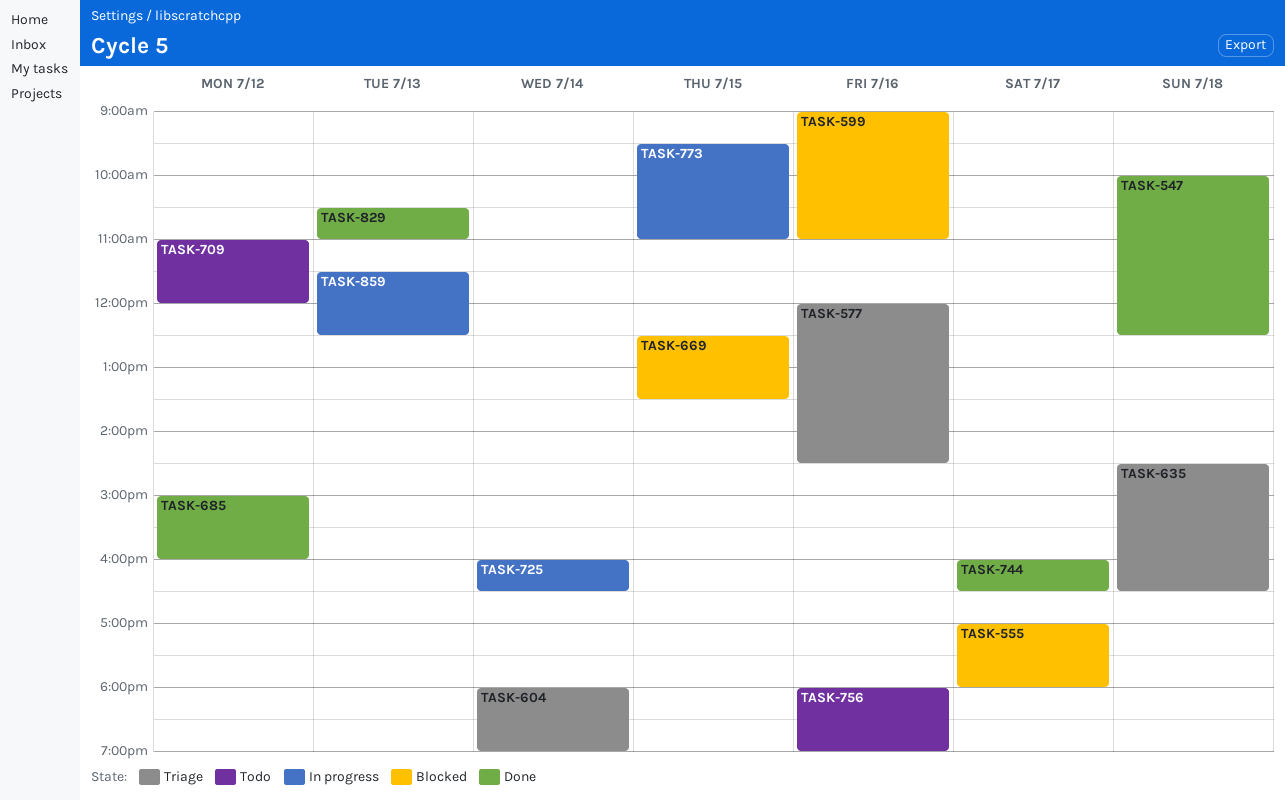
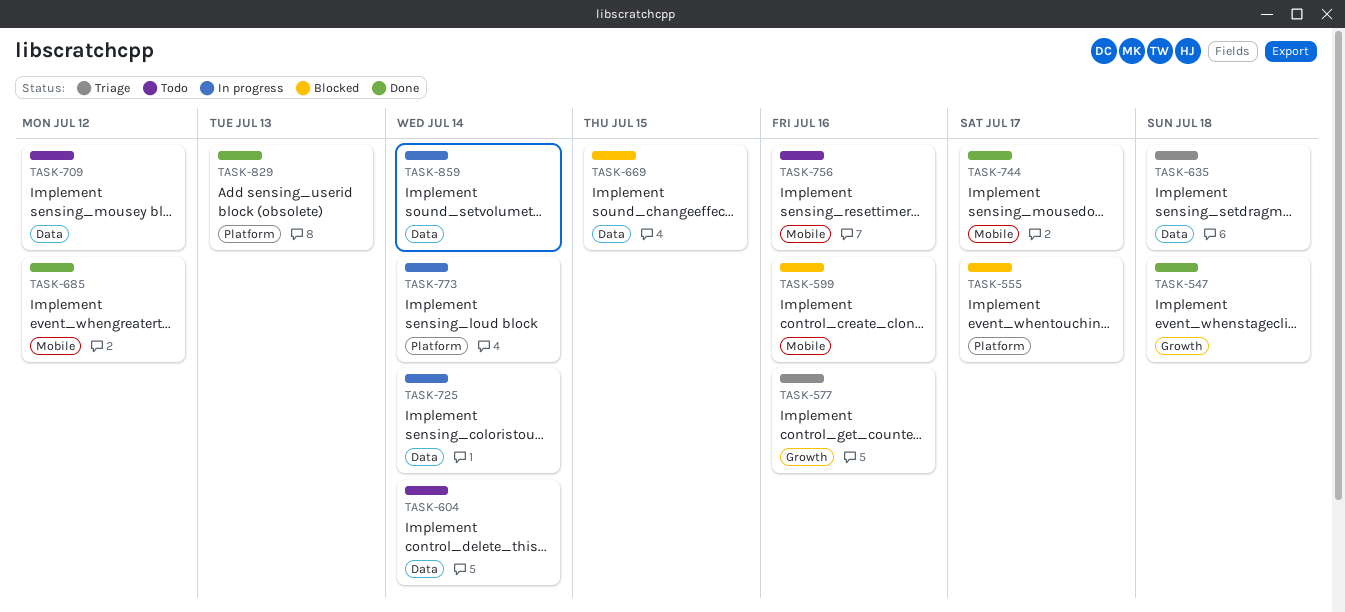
TASK-604, status: Triage -> Todo
TASK-773, day: Jul 15 -> Jul 14
TASK-859, day: Jul 13 -> Jul 14

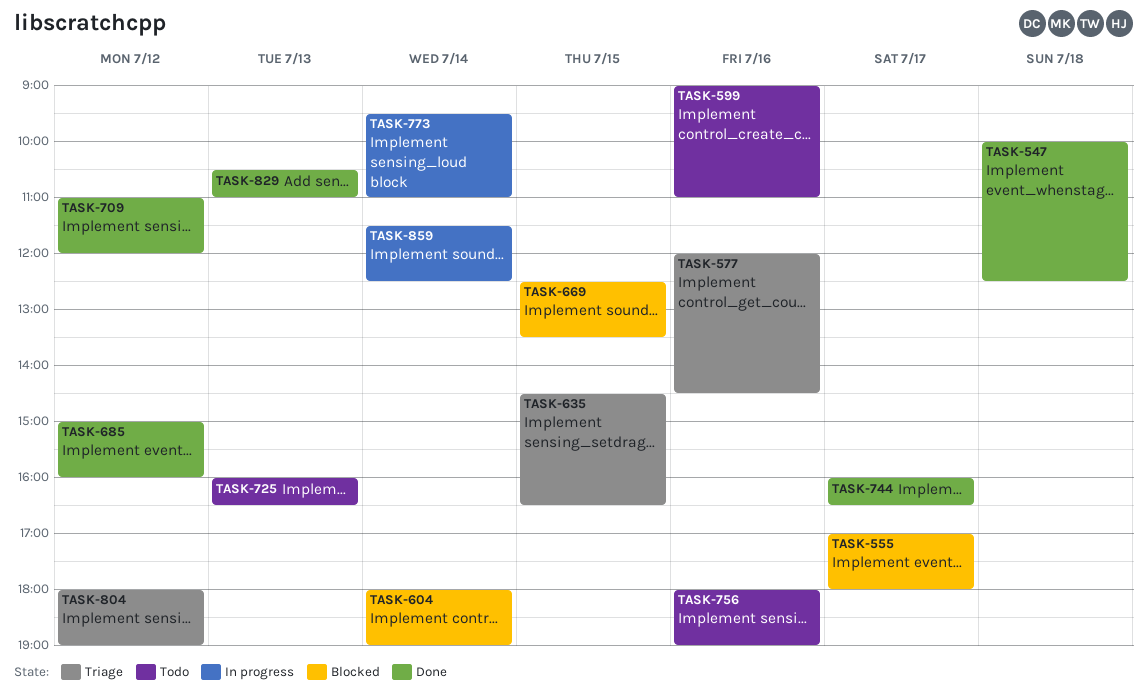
TASK-599, status: Blocked -> Todo
TASK-604, status: Todo -> Blocked
TASK-635, day: Jul 18 -> Jul 15
TASK-709, status: Todo -> Done
TASK-725, status: In progress -> Todo
TASK-725, day: Jul 14 -> Jul 13
TASK-804: none -> present

